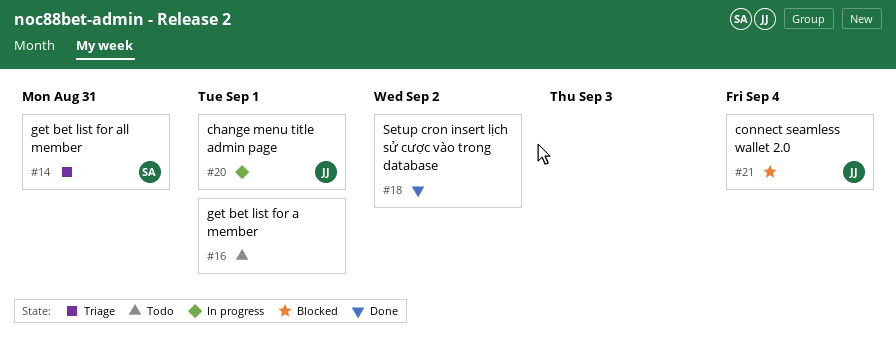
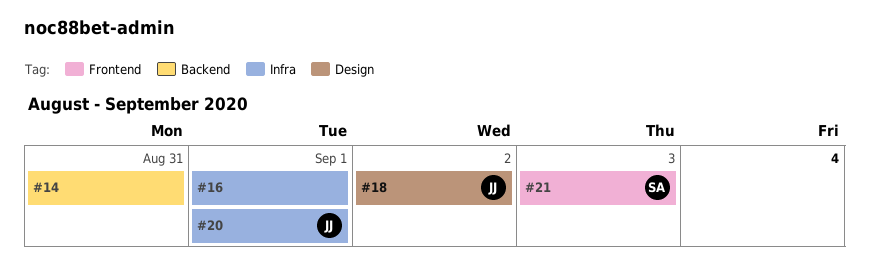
#14, owner: SA -> none
#18, owner: none -> JJ
#21, owner: JJ -> SA
#21, due: Sep 4 -> Sep 3

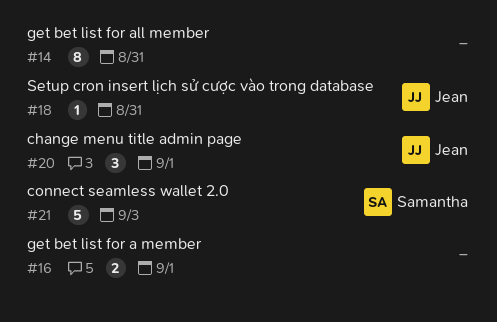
#18, due: Sep 2 -> Aug 31

